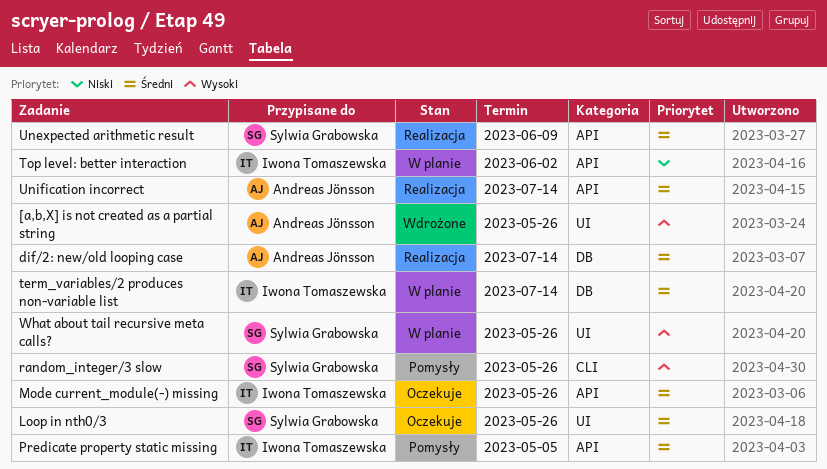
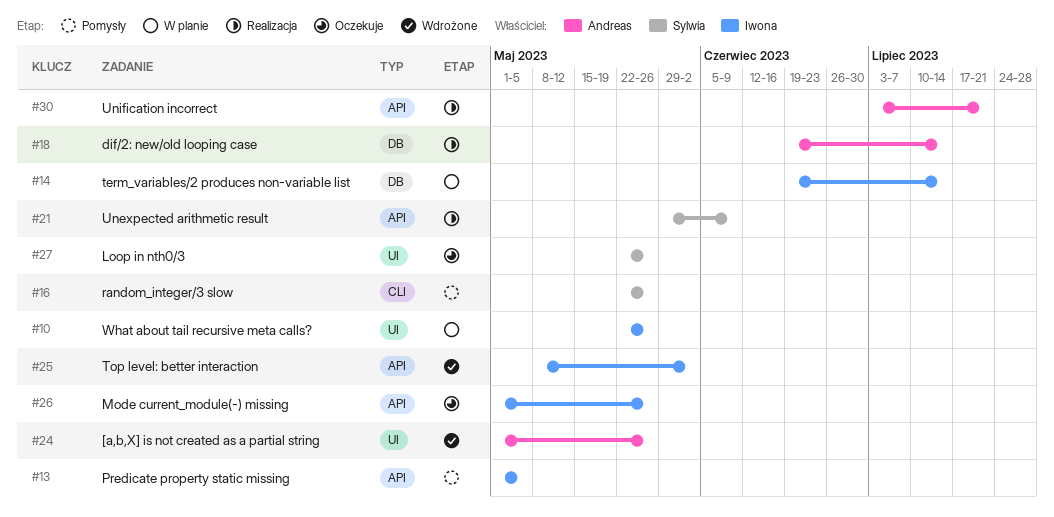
Top level: better interaction, status: W planie -> Wdrożone
Unification incorrect, due: Jul 14 -> Jul 21
What about tail recursive meta calls?, owner: Sylwia Grabowska -> Iwona Tomaszewska

